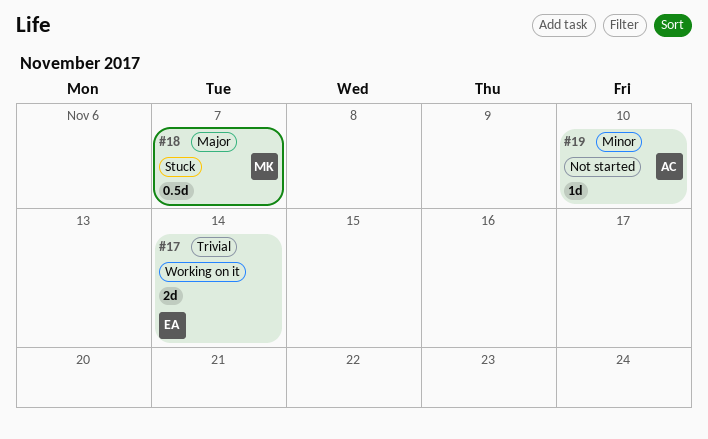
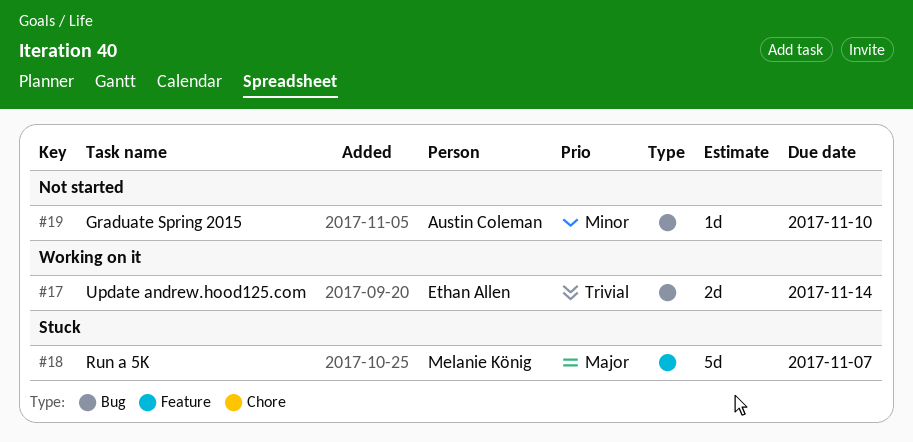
#18, estimate: 0.5d -> 5d

